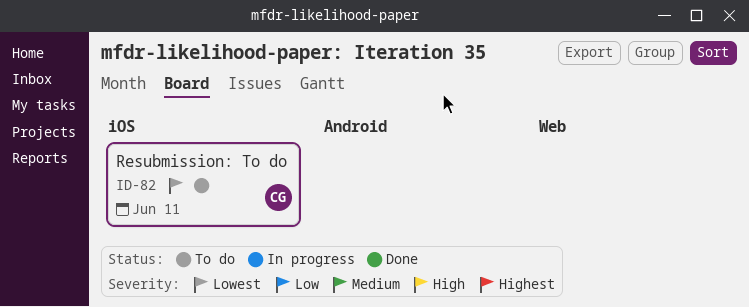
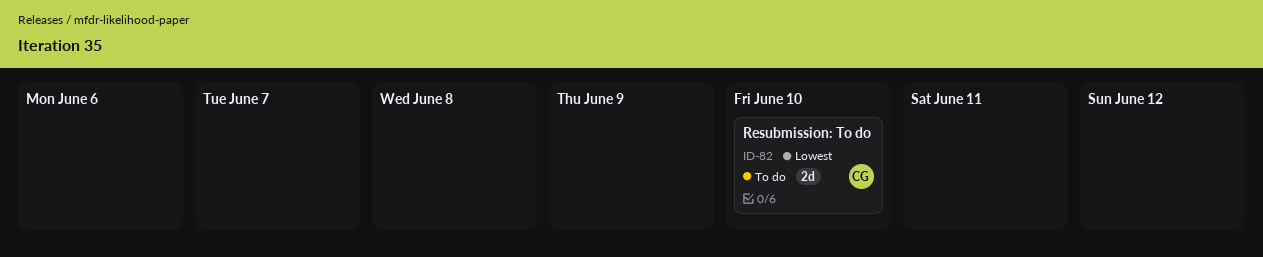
ID-82, due: Jun 11 -> Jun 10

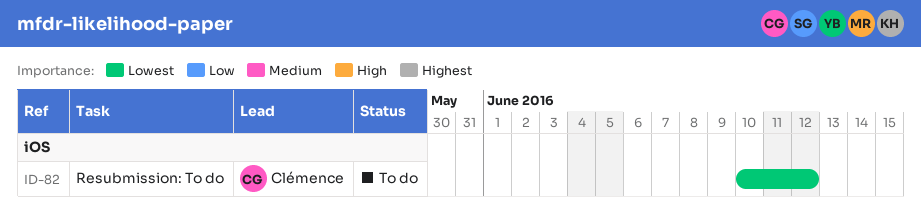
ID-82, due: Jun 10 -> Jun 12

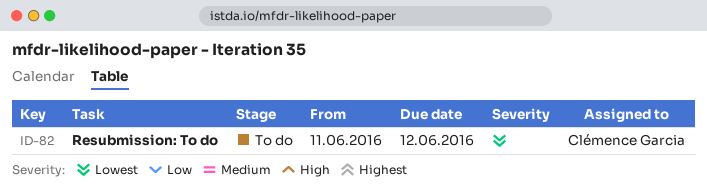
ID-82, start: Jun 10 -> Jun 11

